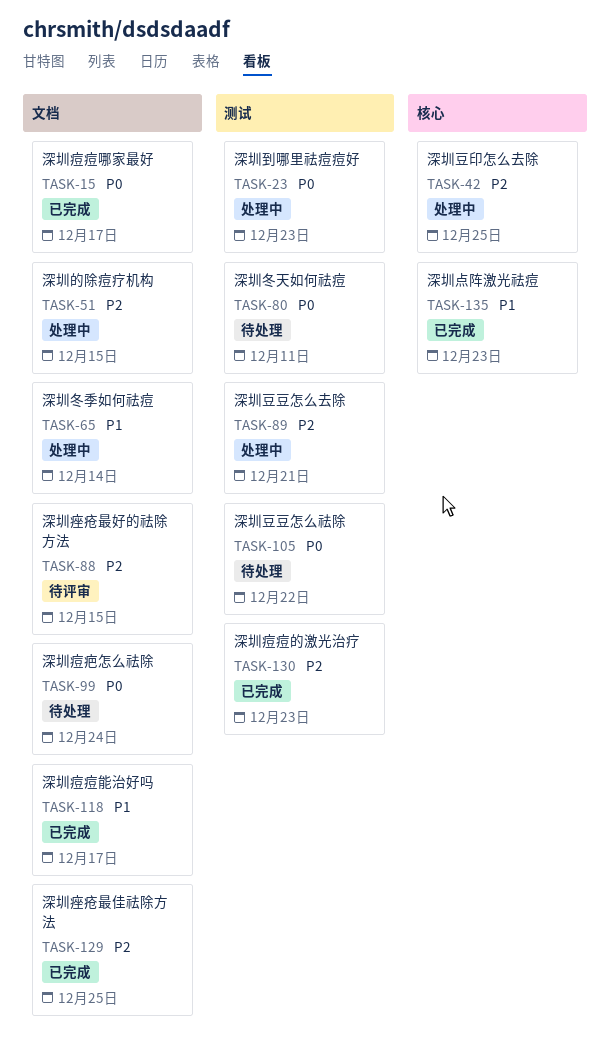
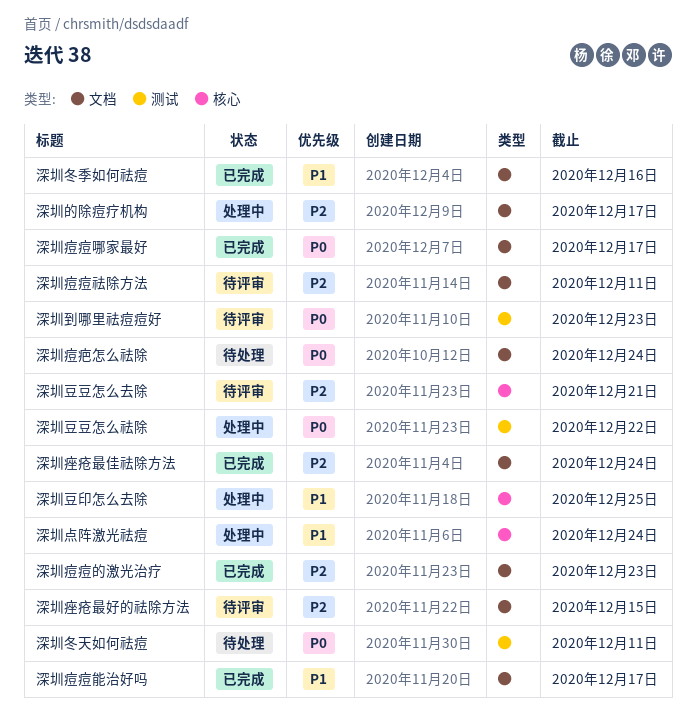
深圳冬季如何祛痘, status: 处理中 -> 已完成
深圳冬季如何祛痘, due: Dec 14 -> Dec 16
深圳到哪里祛痘痘好, status: 处理中 -> 待评审
深圳点阵激光祛痘, status: 已完成 -> 处理中
深圳点阵激光祛痘, due: Dec 23 -> Dec 24
深圳痘痘的激光治疗, label: 测试 -> 文档
深圳痘痘祛除方法: none -> present
深圳痤疮最佳祛除方法, due: Dec 25 -> Dec 24
深圳的除痘疗机构, due: Dec 15 -> Dec 17
深圳豆印怎么去除, priority: P2 -> P1
深圳豆豆怎么去除, status: 处理中 -> 待评审
深圳豆豆怎么去除, label: 测试 -> 核心
深圳豆豆怎么祛除, status: 待处理 -> 处理中

